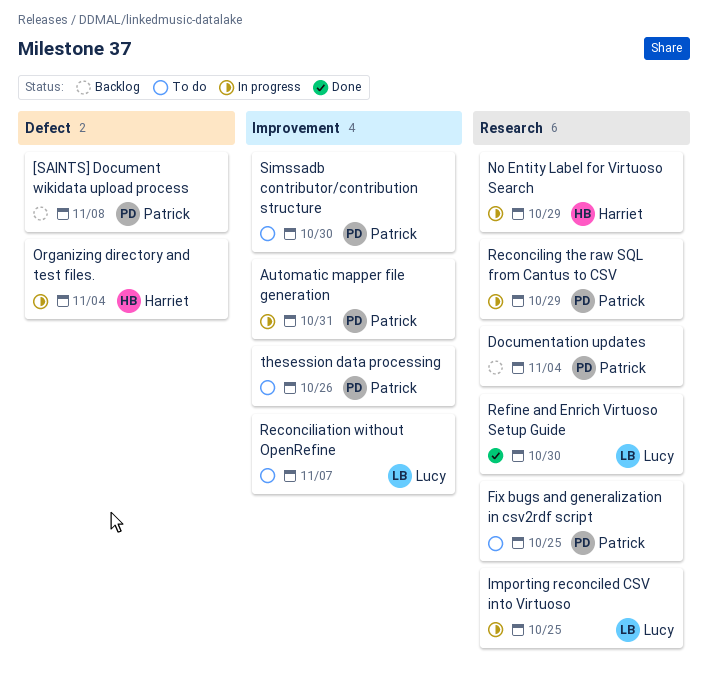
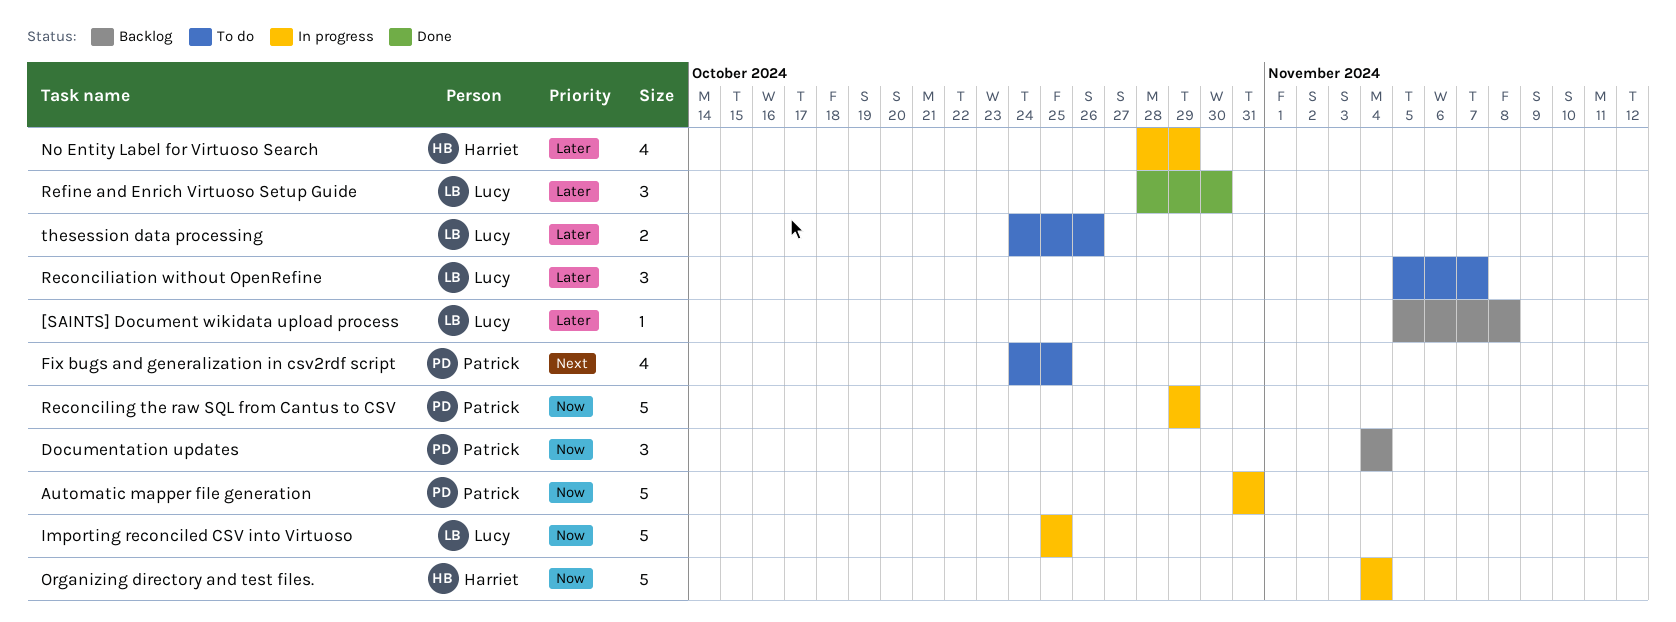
[SAINTS] Document wikidata upload process, owner: Patrick -> Lucy
Simssadb contributor/contribution structure: present -> none
thesession data processing, owner: Patrick -> Lucy

